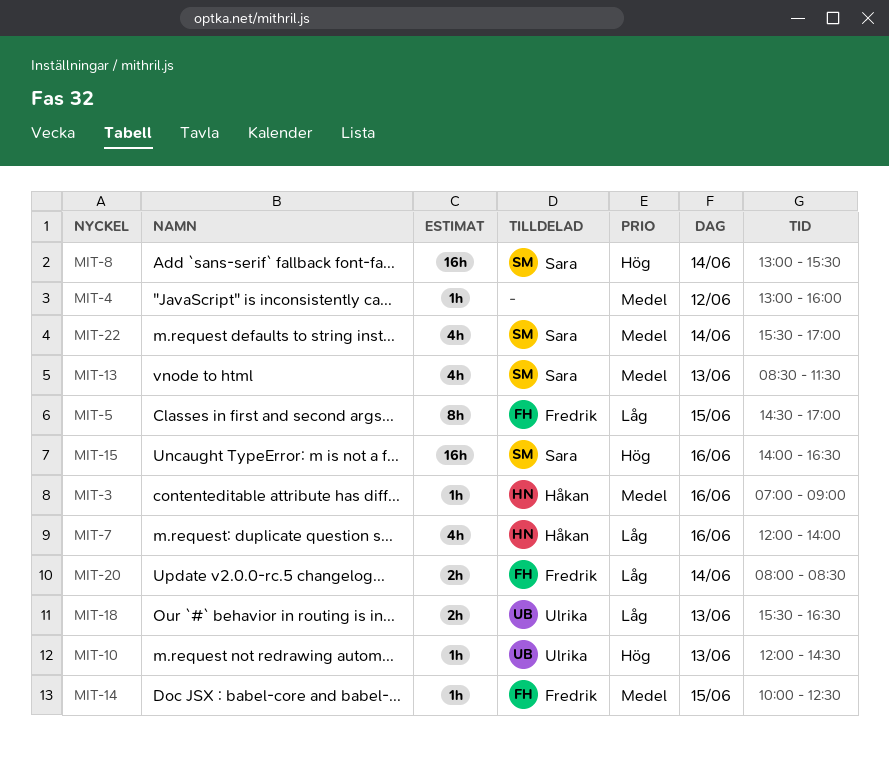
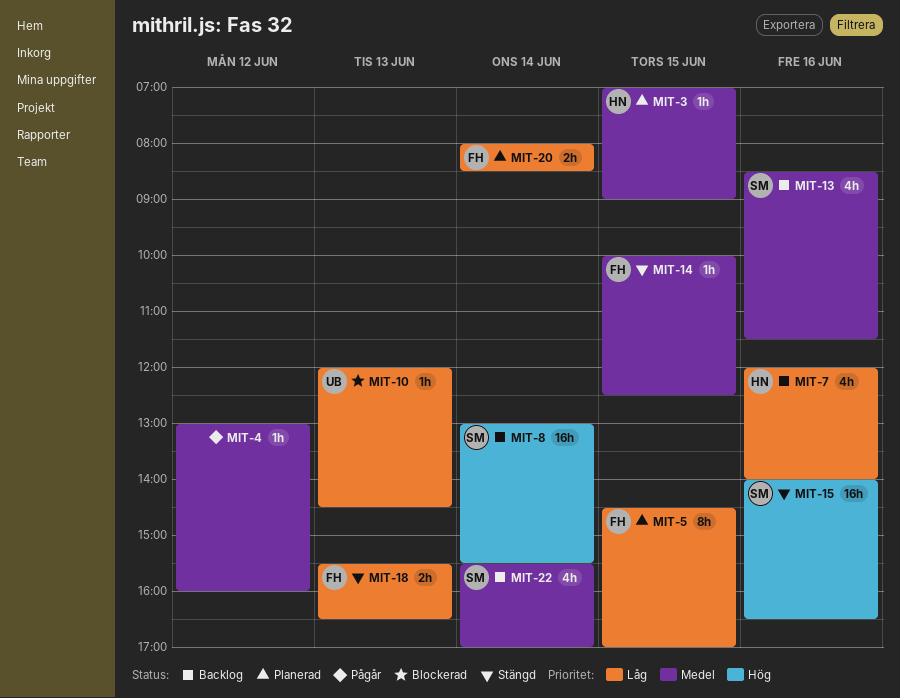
MIT-3, day: Jun 16 -> Jun 15
MIT-10, priority: Hög -> Låg
MIT-13, day: Jun 13 -> Jun 16
MIT-18, owner: Ulrika -> Fredrik

